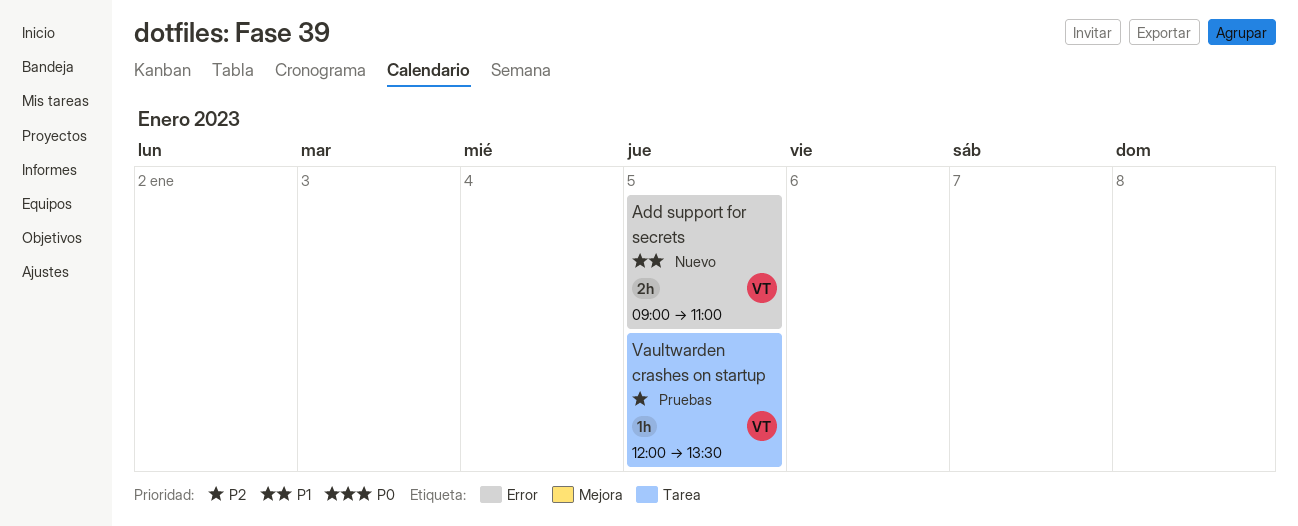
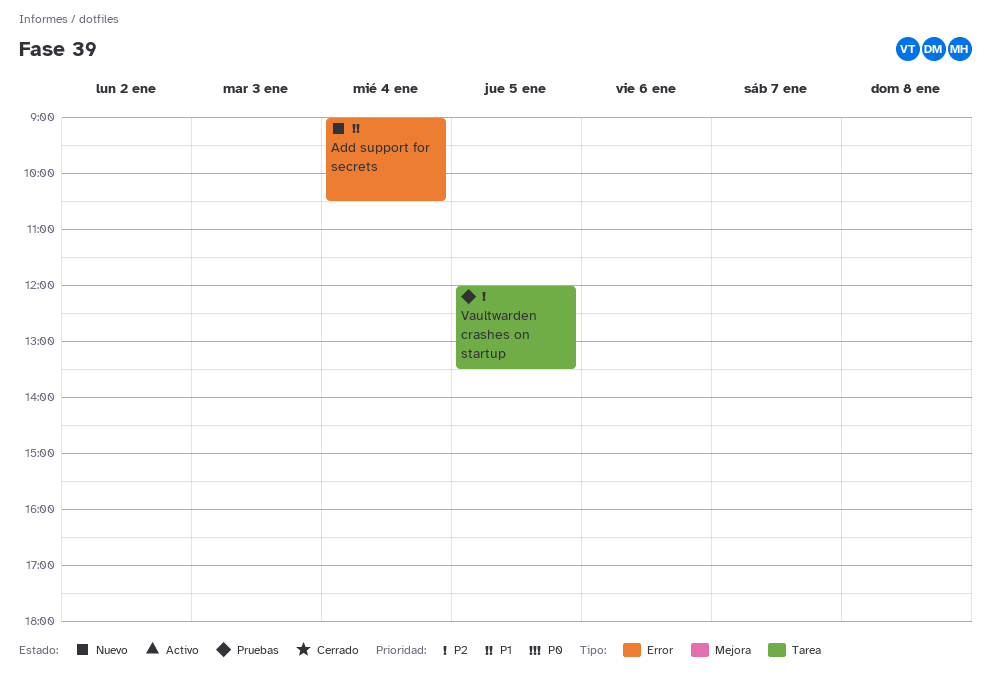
Add support for secrets, day: Jan 5 -> Jan 4
Add support for secrets, ends: 11:00 -> 10:30

